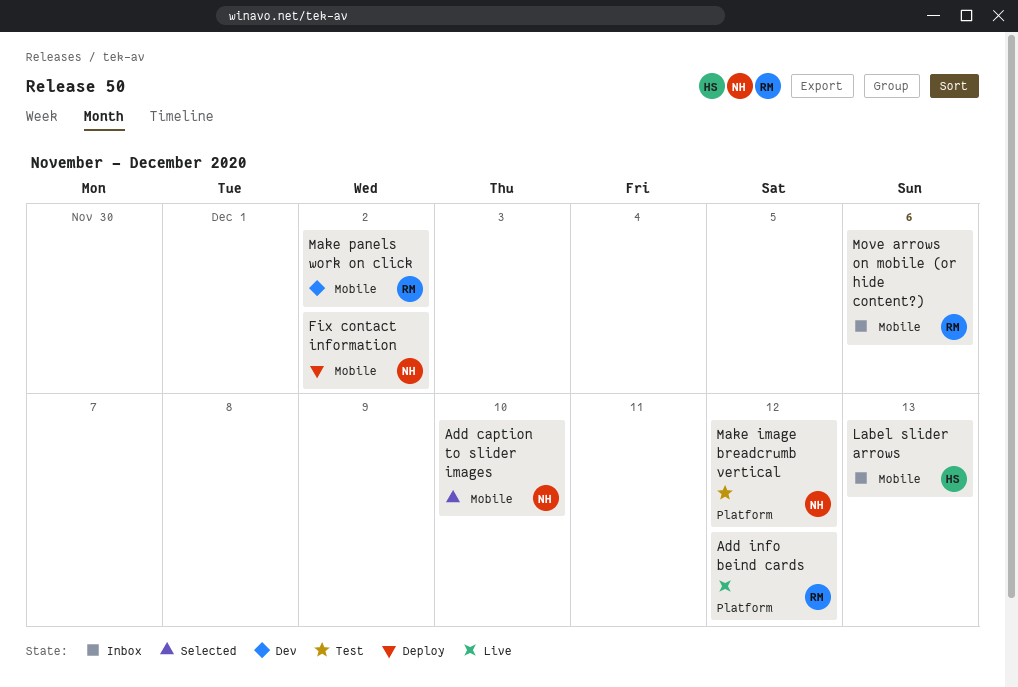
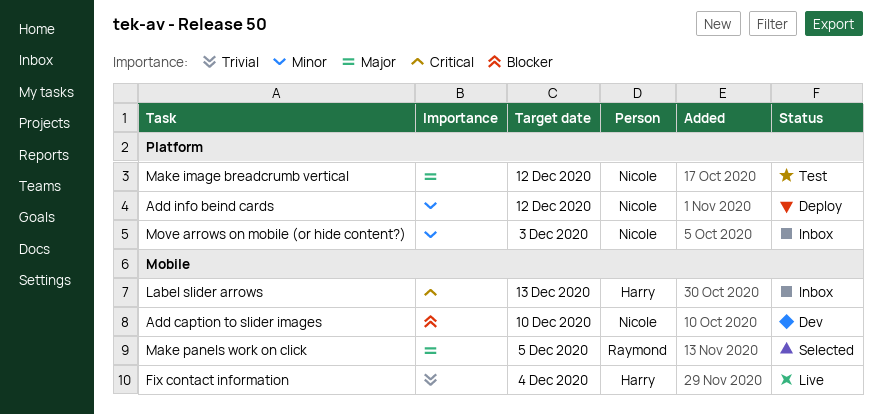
Add caption to slider images, status: Selected -> Dev
Add info beind cards, status: Live -> Deploy
Add info beind cards, owner: Raymond -> Nicole
Fix contact information, status: Deploy -> Live
Fix contact information, owner: Nicole -> Harry
Fix contact information, due: Dec 2 -> Dec 4
Make panels work on click, status: Dev -> Selected
Make panels work on click, due: Dec 2 -> Dec 5
Move arrows on mobile (or hide content?), owner: Raymond -> Nicole
Move arrows on mobile (or hide content?), label: Mobile -> Platform
Move arrows on mobile (or hide content?), due: Dec 6 -> Dec 3

